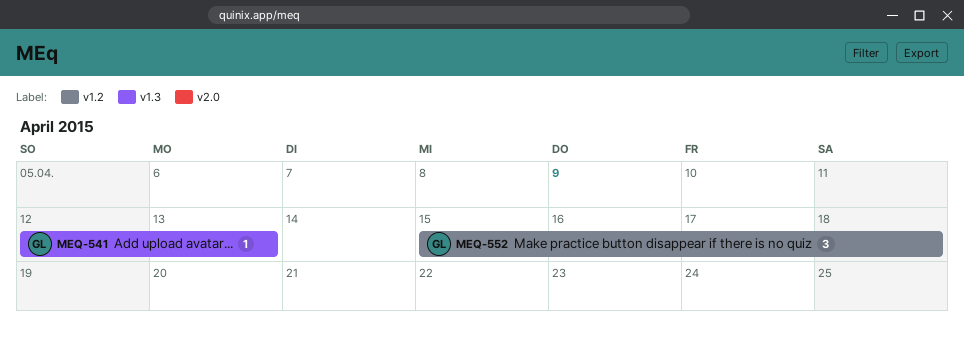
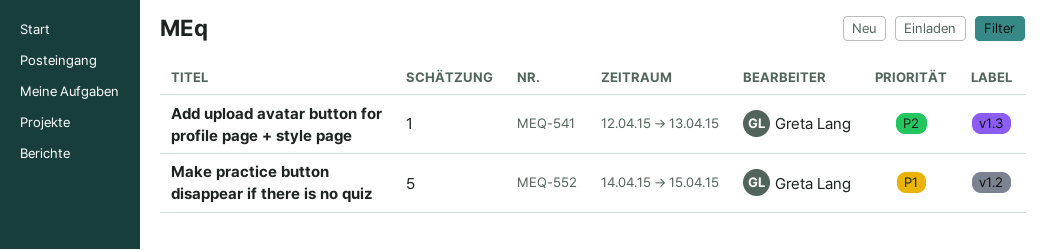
MEQ-552, estimate: 3 -> 5
MEQ-552, start: Apr 15 -> Apr 14
MEQ-552, due: Apr 18 -> Apr 15

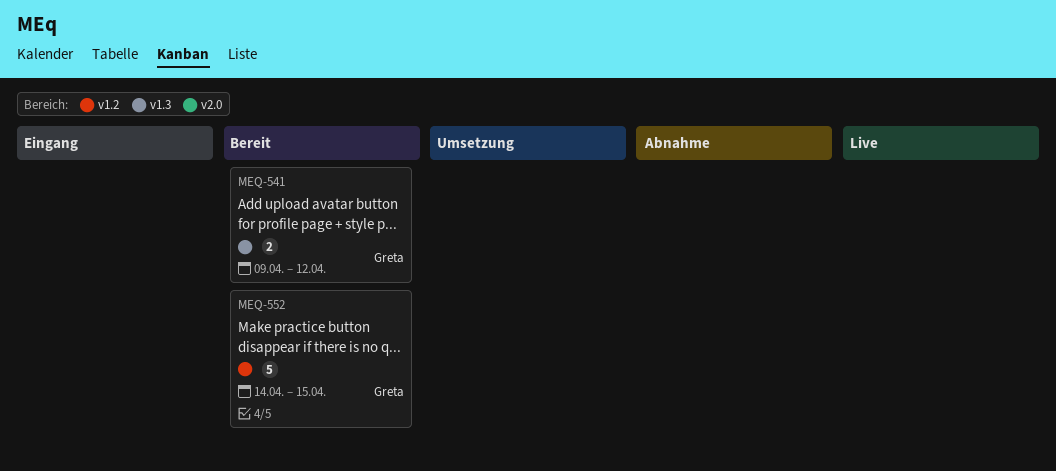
MEQ-541, estimate: 1 -> 2
MEQ-541, start: Apr 12 -> Apr 9
MEQ-541, due: Apr 13 -> Apr 12

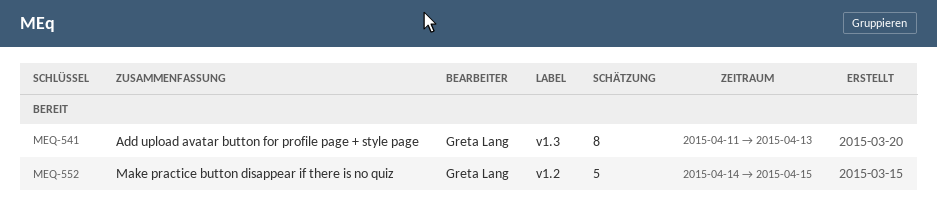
MEQ-541, estimate: 2 -> 8
MEQ-541, start: Apr 9 -> Apr 11
MEQ-541, due: Apr 12 -> Apr 13

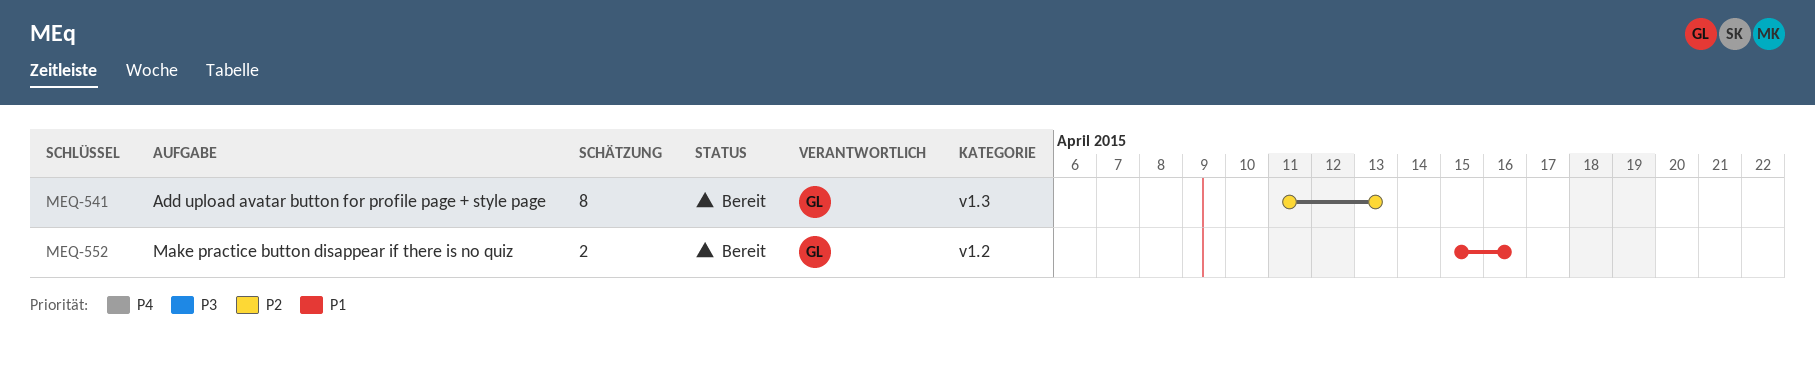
MEQ-552, estimate: 5 -> 2
MEQ-552, start: Apr 14 -> Apr 15
MEQ-552, due: Apr 15 -> Apr 16

